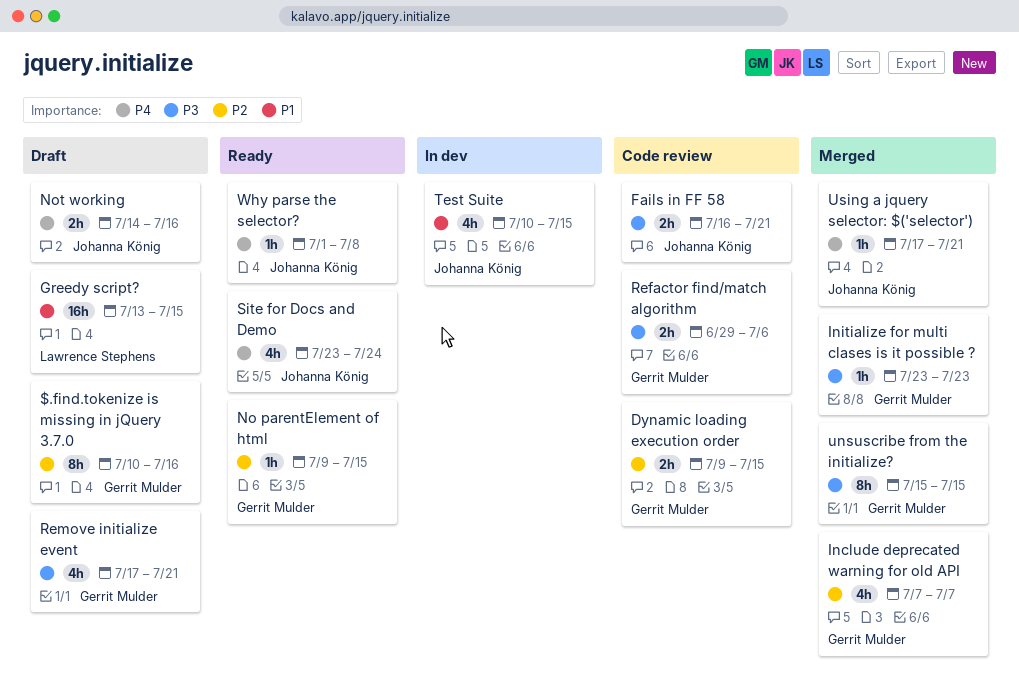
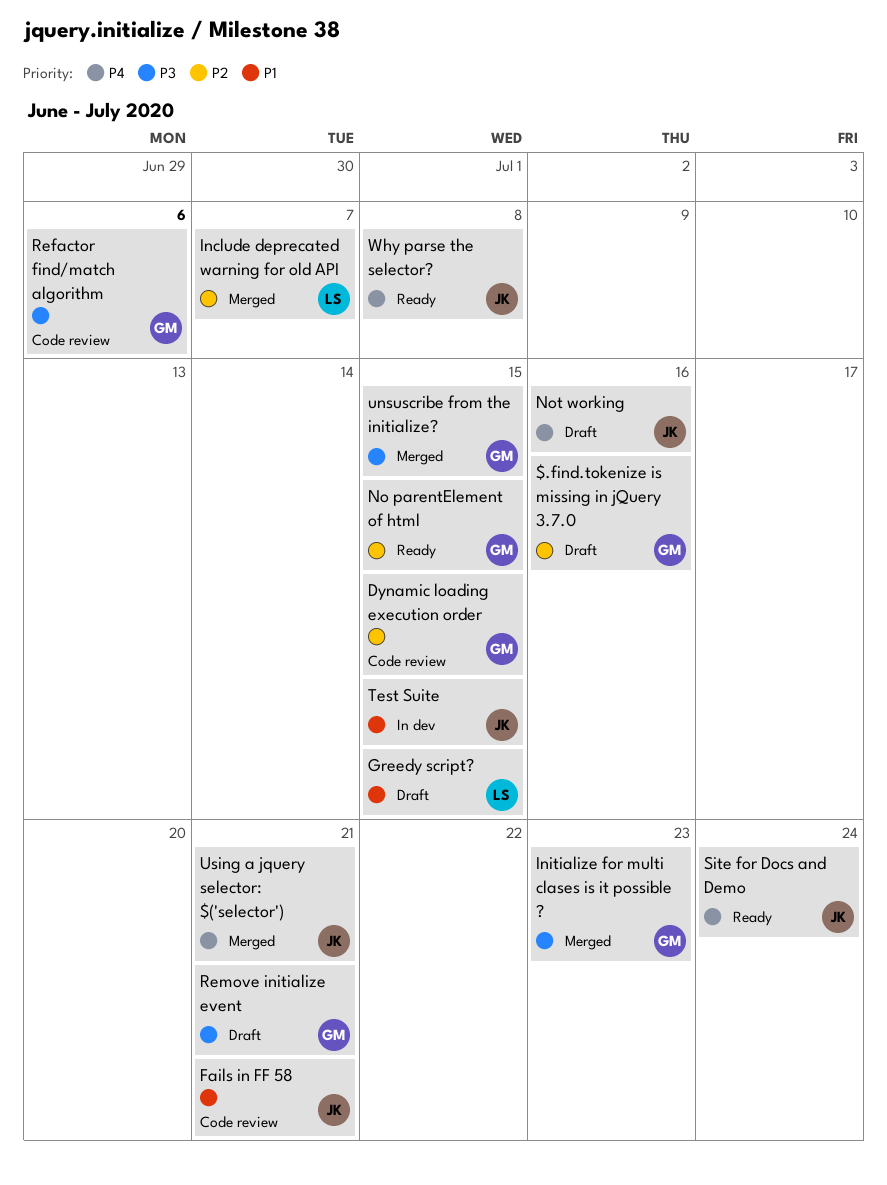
Fails in FF 58, priority: P3 -> P1
Include deprecated warning for old API, owner: Gerrit Mulder -> Lawrence Stephens

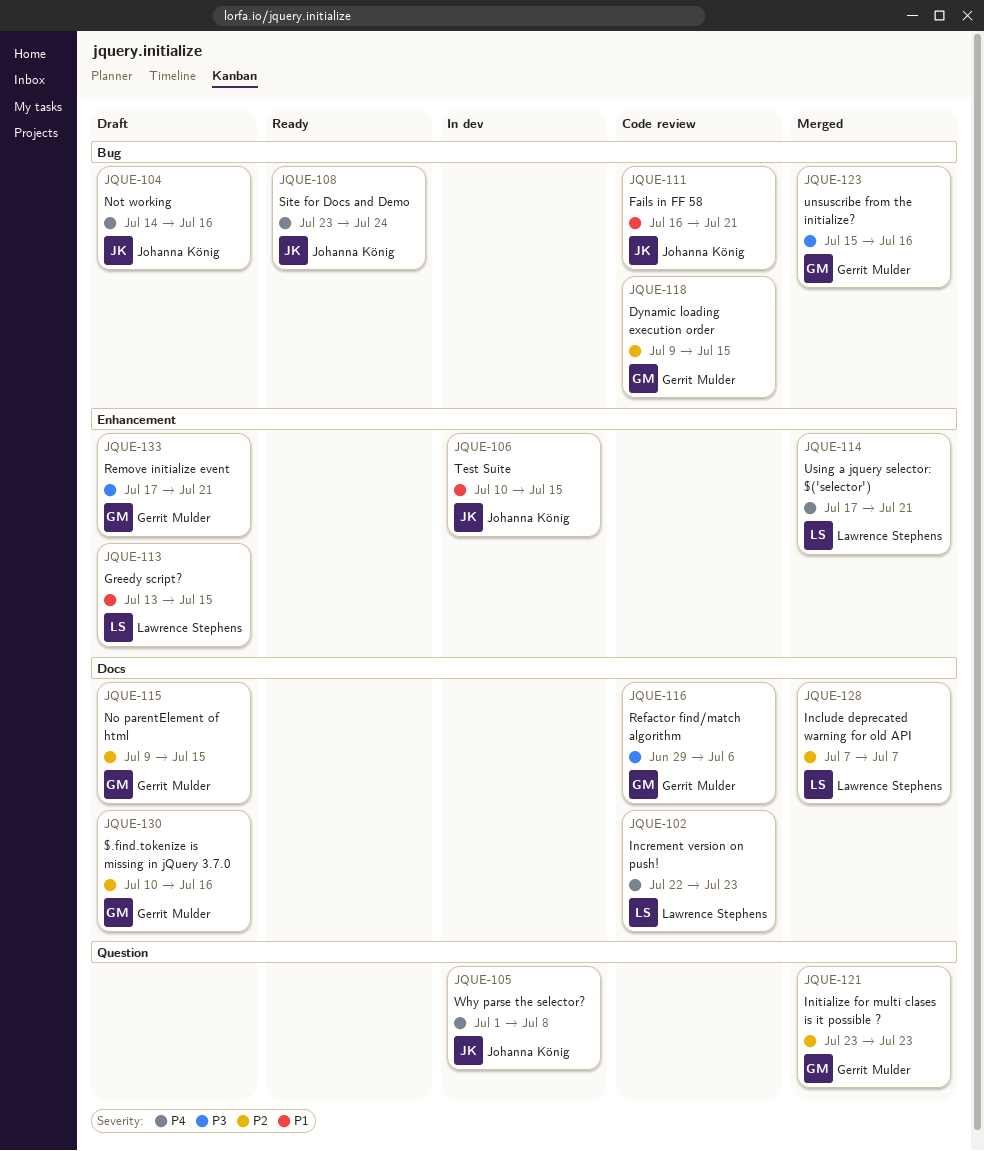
Increment version on push!: none -> present
Initialize for multi clases is it possible ?, priority: P3 -> P2
No parentElement of html, status: Ready -> Draft
unsuscribe from the initialize?, due: Jul 15 -> Jul 16
Using a jquery selector: $('selector'), owner: Johanna König -> Lawrence Stephens
Why parse the selector?, status: Ready -> In dev

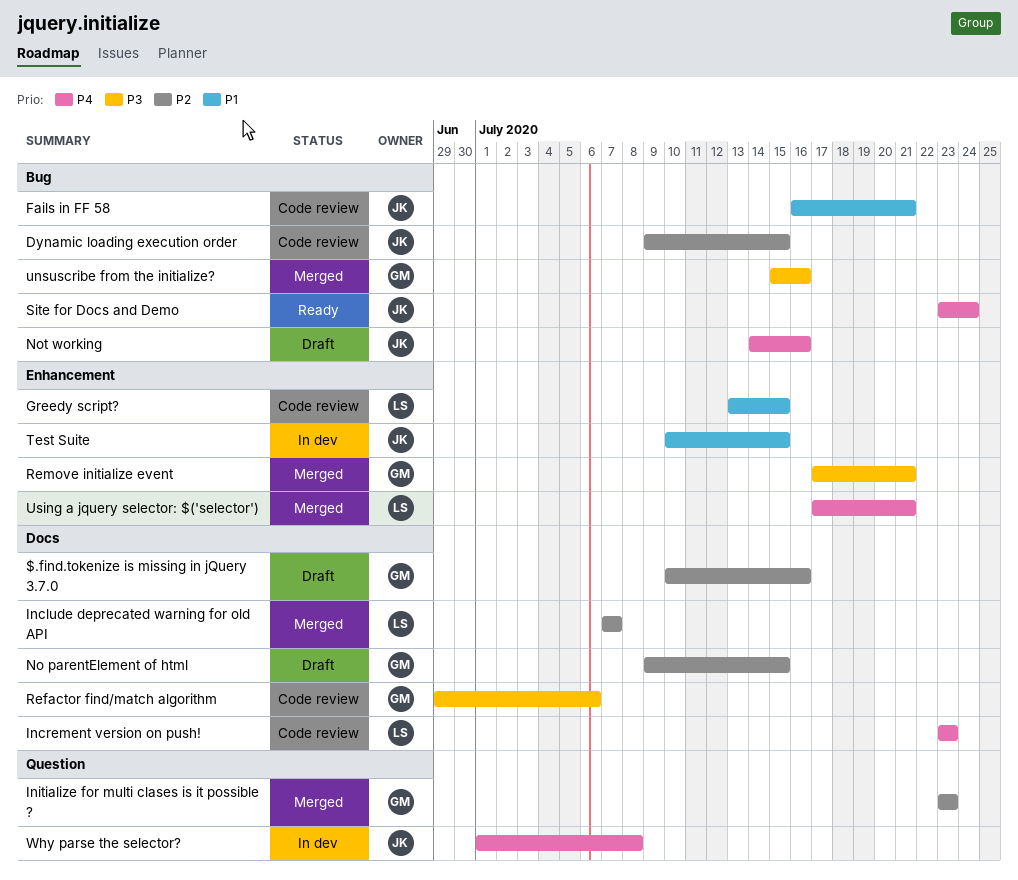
Dynamic loading execution order, owner: Gerrit Mulder -> Johanna König
Greedy script?, status: Draft -> Code review
Increment version on push!, start: Jul 22 -> Jul 23
Remove initialize event, status: Draft -> Merged

